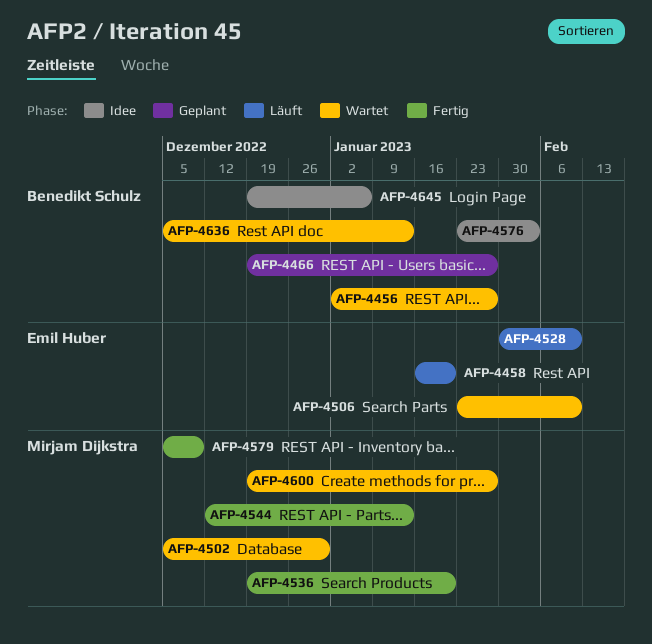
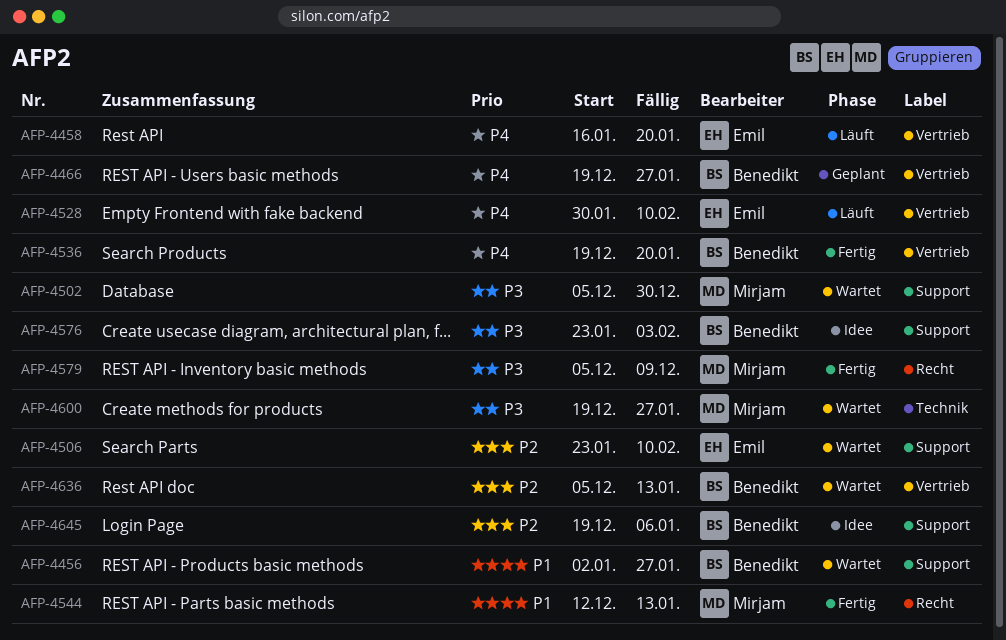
AFP-4536, owner: Mirjam Dijkstra -> Benedikt Schulz

